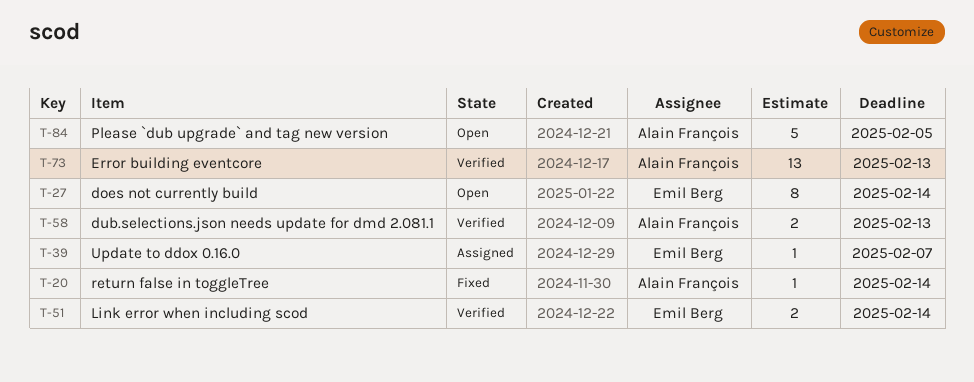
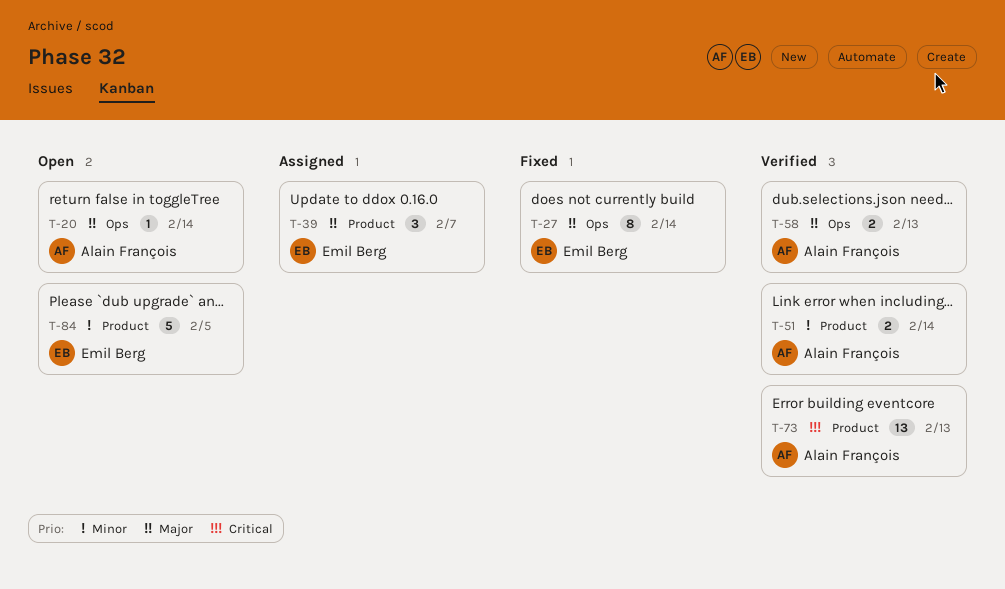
T-20, status: Fixed -> Open
T-27, status: Open -> Fixed
T-39, estimate: 1 -> 3
T-51, owner: Emil Berg -> Alain François
T-84, owner: Alain François -> Emil Berg

